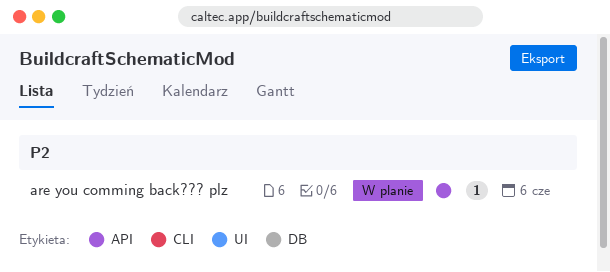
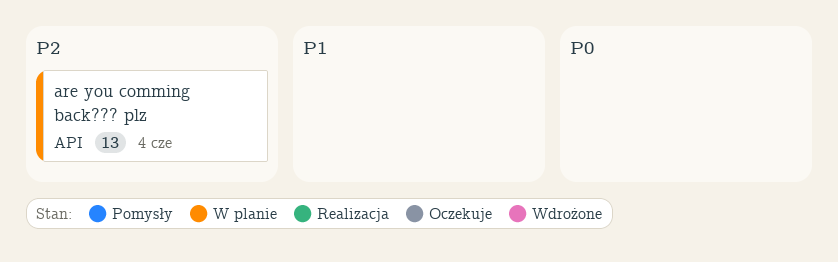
are you comming back??? plz, estimate: 1 -> 13
are you comming back??? plz, due: Jun 6 -> Jun 4

